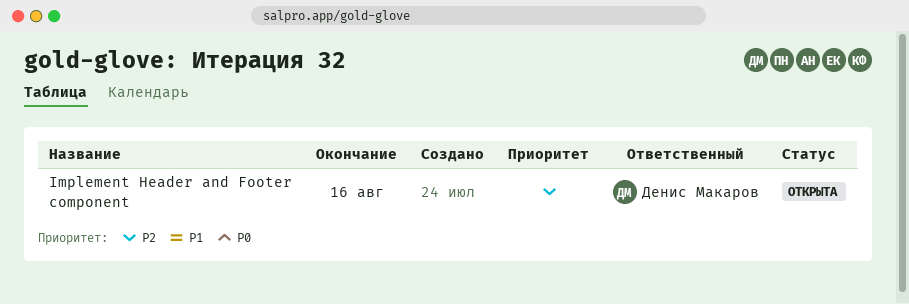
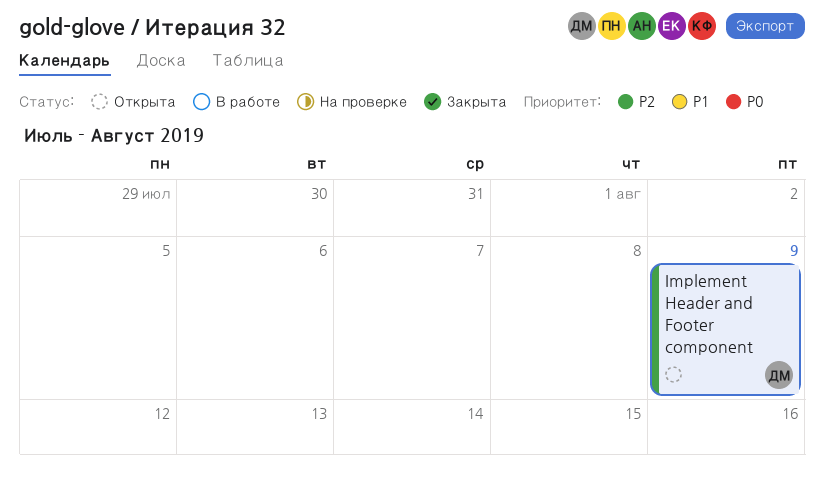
Implement Header and Footer component, due: Aug 16 -> Aug 9

